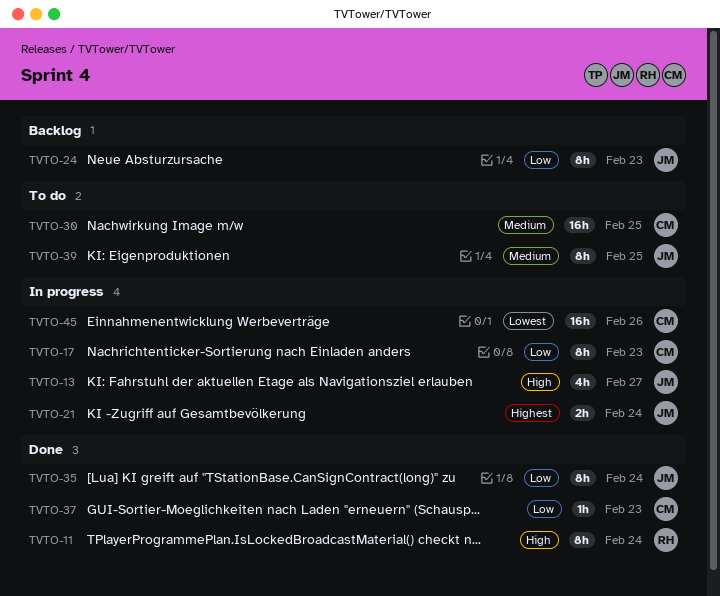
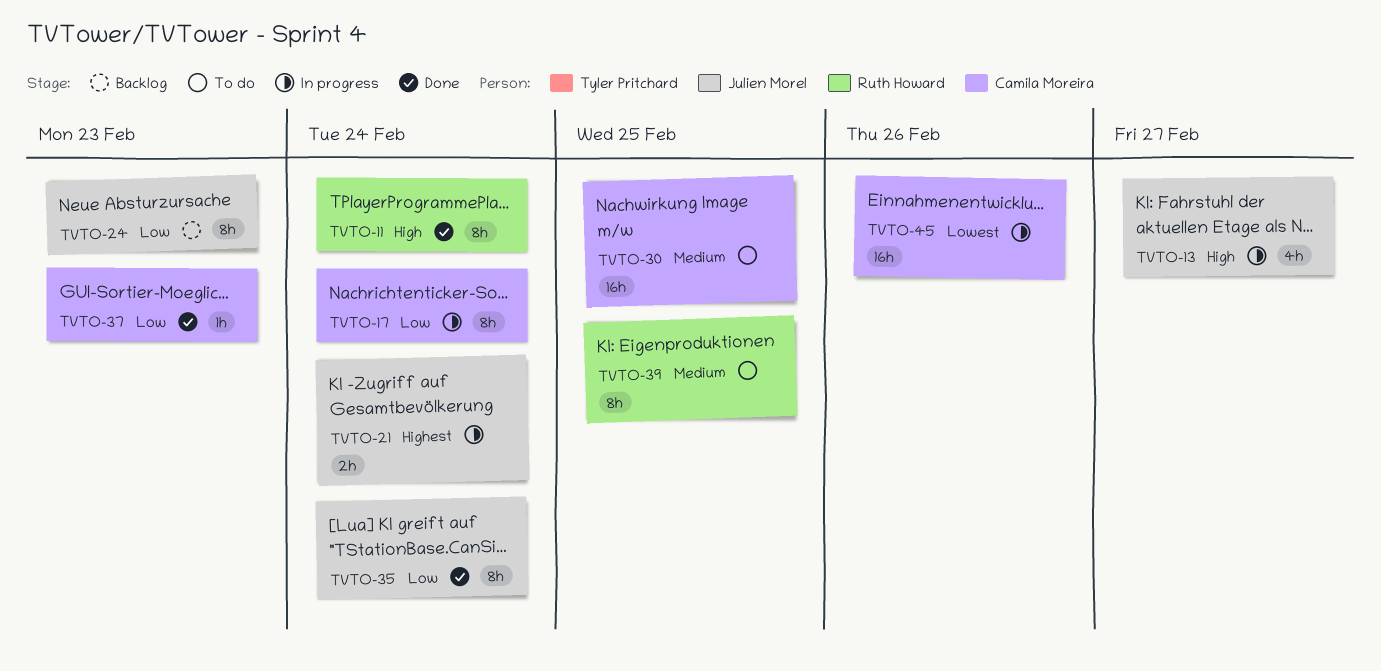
TVTO-17, due: Feb 23 -> Feb 24
TVTO-39, owner: Julien Morel -> Ruth Howard

